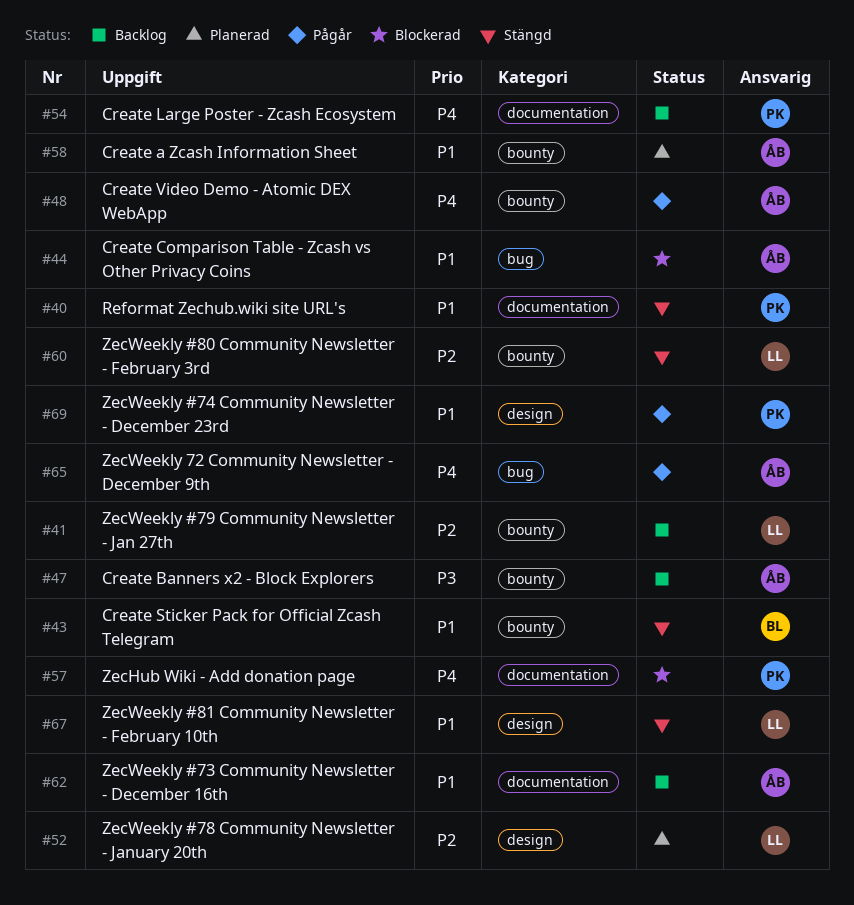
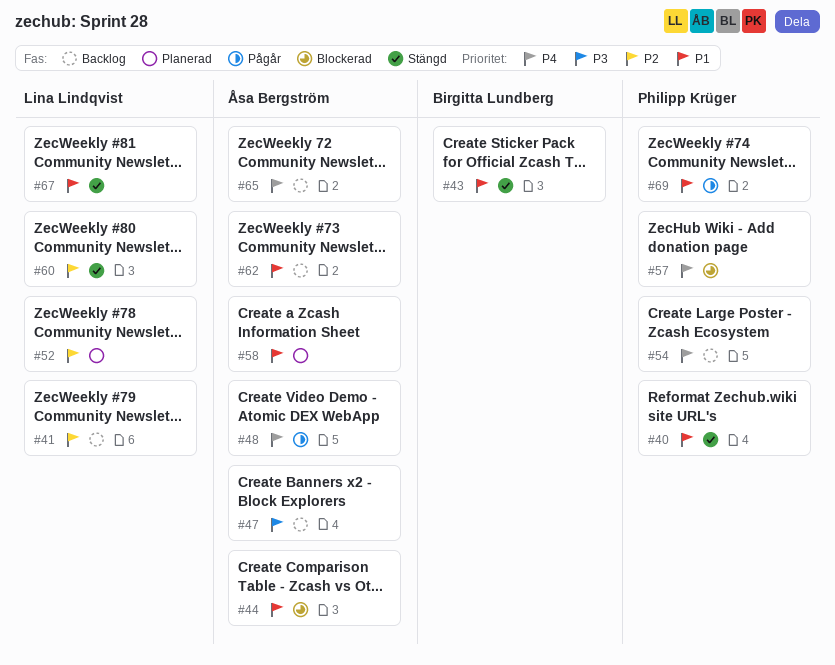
#65, status: Pågår -> Backlog

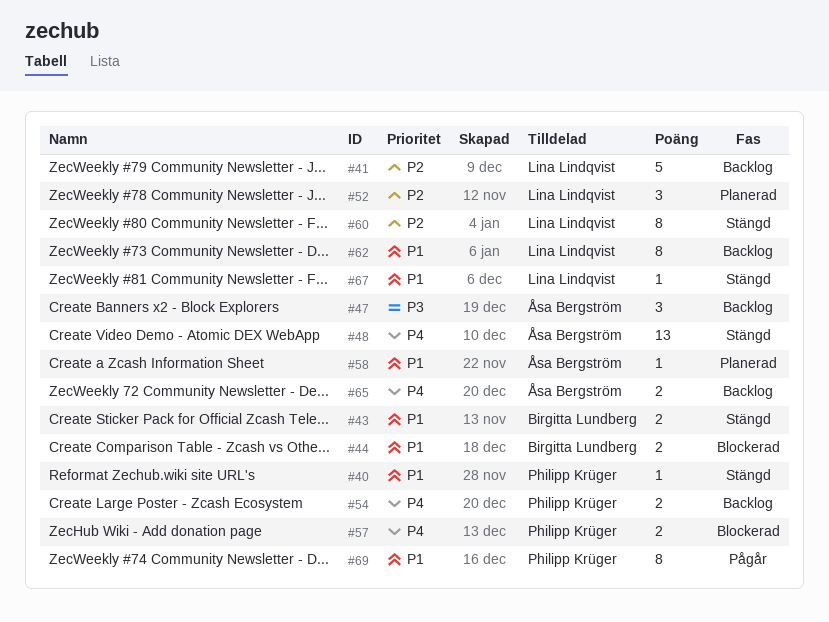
#44, owner: Åsa Bergström -> Birgitta Lundberg
#48, status: Pågår -> Stängd
#62, owner: Åsa Bergström -> Lina Lindqvist

